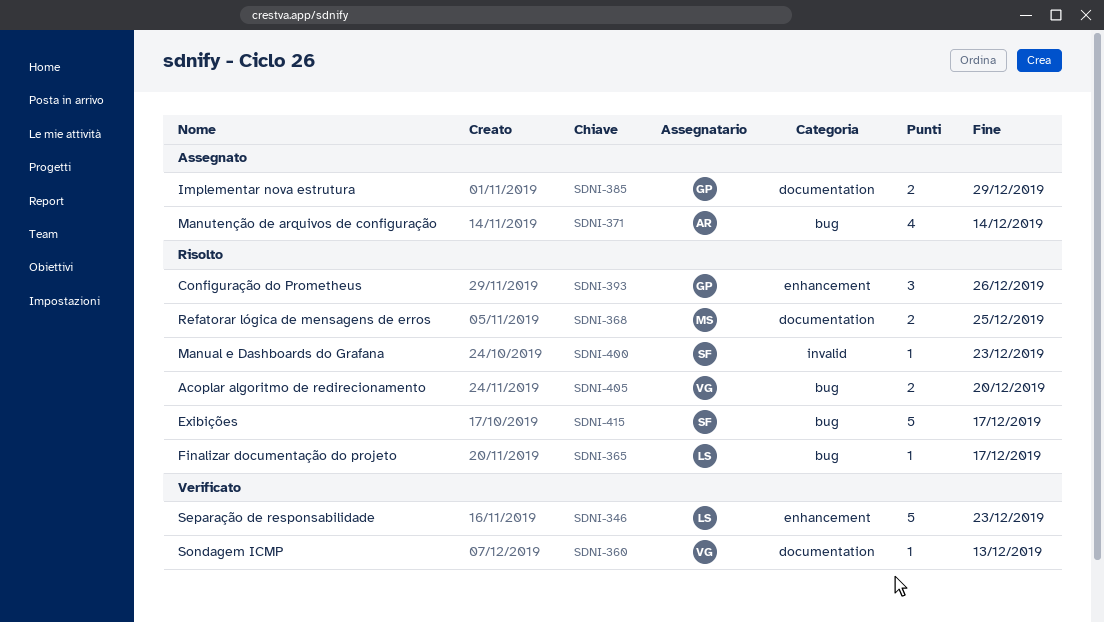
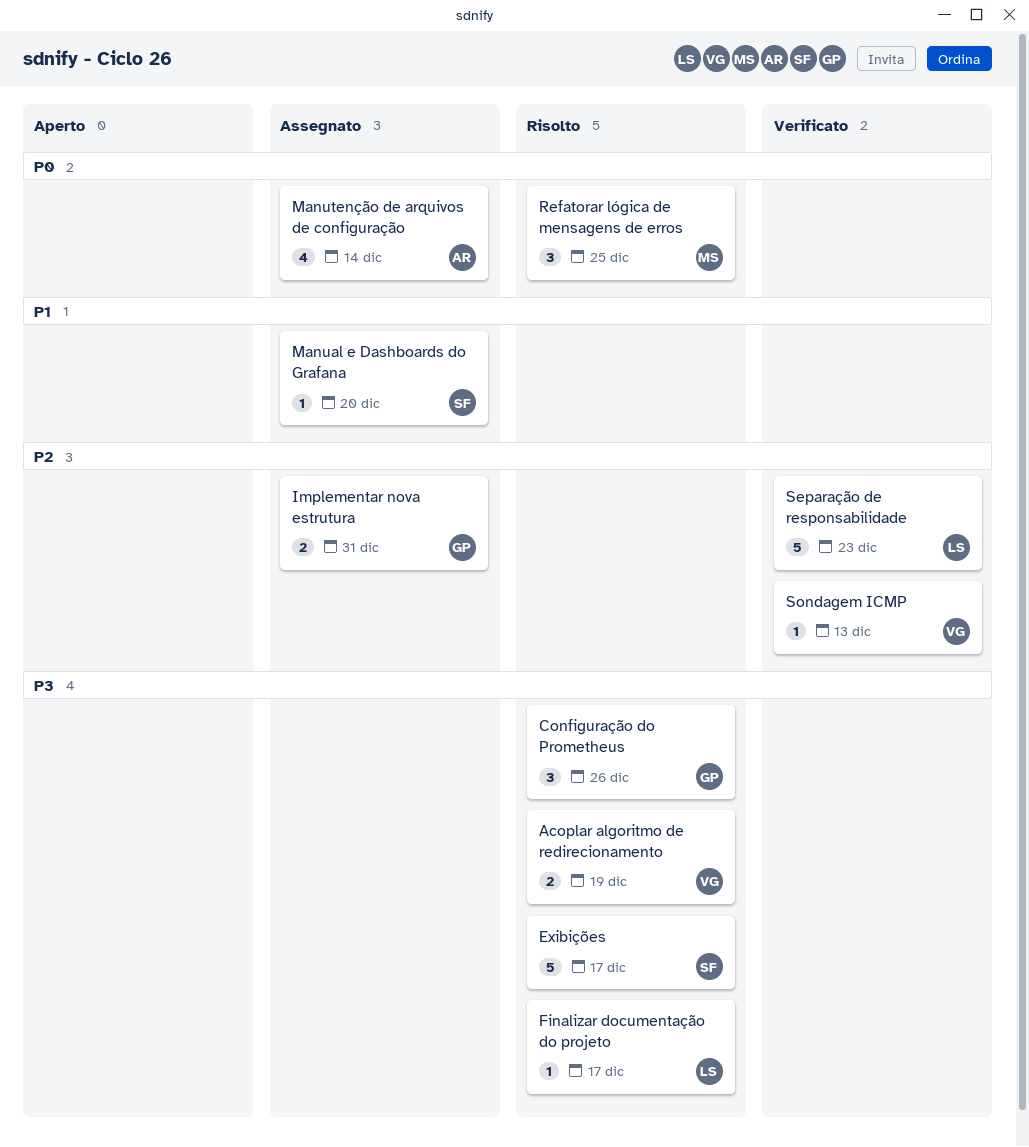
Acoplar algoritmo de redirecionamento, due: Dec 20 -> Dec 19
Implementar nova estrutura, due: Dec 29 -> Dec 31
Manual e Dashboards do Grafana, status: Risolto -> Assegnato
Manual e Dashboards do Grafana, due: Dec 23 -> Dec 20
Refatorar lógica de mensagens de erros, estimate: 2 -> 3

